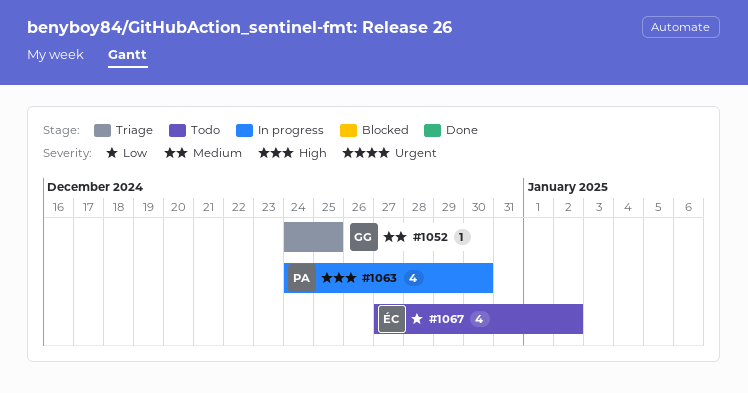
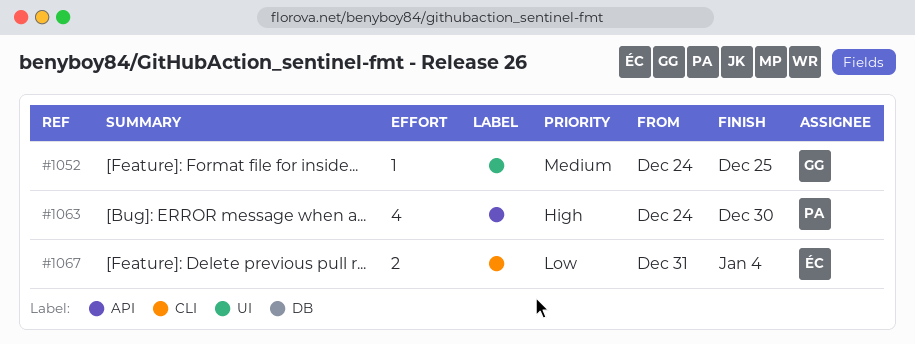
#1067, estimate: 4 -> 2
#1067, start: Dec 27 -> Dec 31
#1067, due: Jan 2 -> Jan 4

